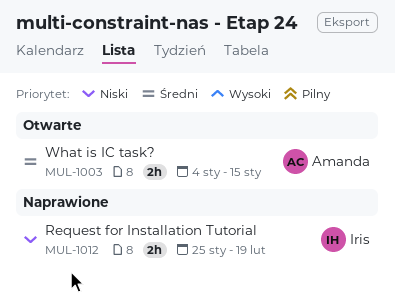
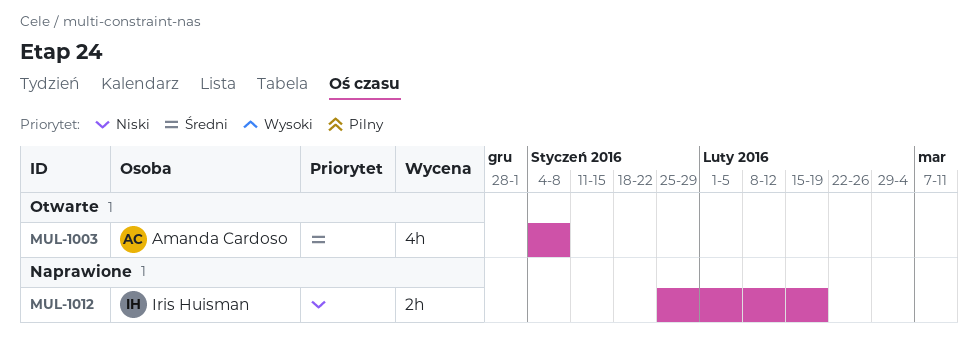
MUL-1003, estimate: 2h -> 4h
MUL-1003, due: Jan 15 -> Jan 8

